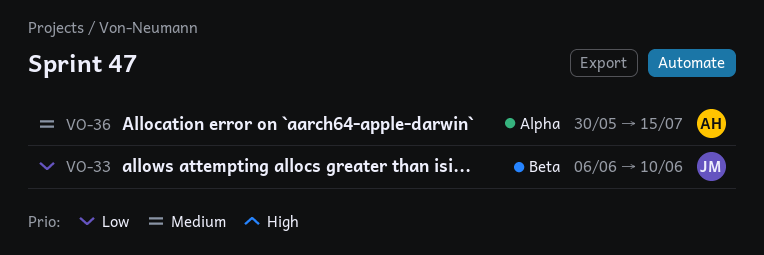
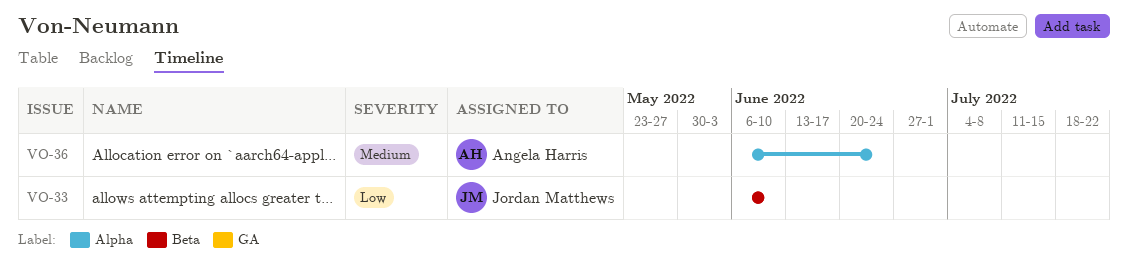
VO-36, start: May 30 -> Jun 6
VO-36, due: Jul 15 -> Jun 24

